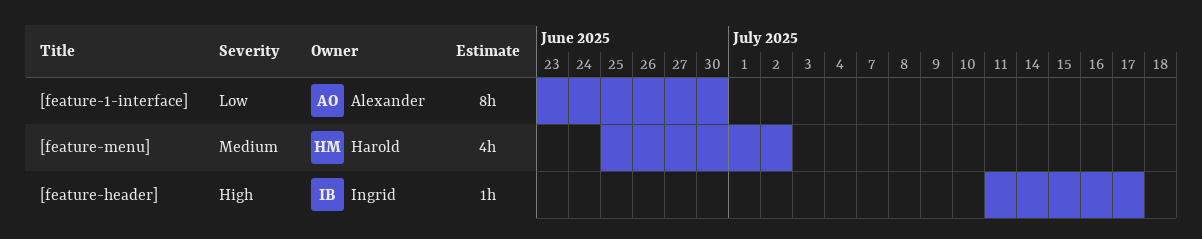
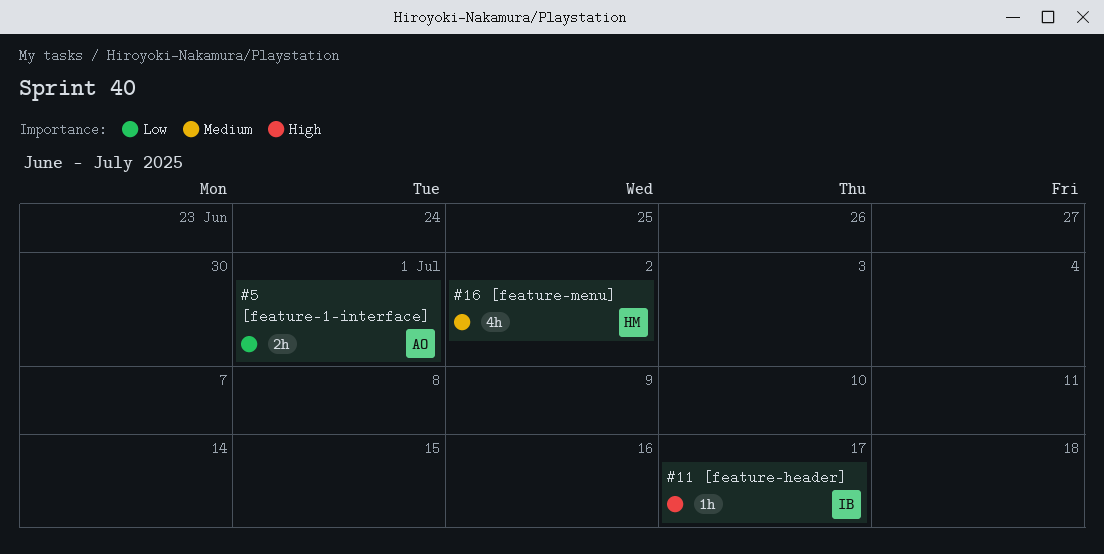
[feature-1-interface], estimate: 8h -> 2h
[feature-1-interface], due: Jun 30 -> Jul 1

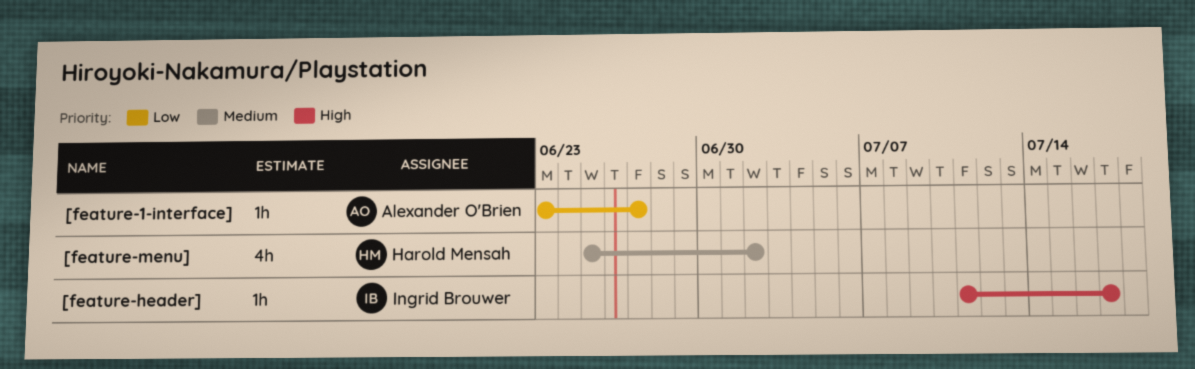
[feature-1-interface], estimate: 2h -> 1h
[feature-1-interface], due: Jul 1 -> Jun 27

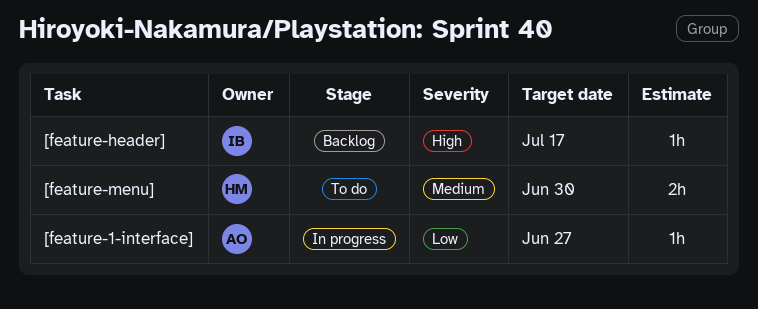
[feature-menu], estimate: 4h -> 2h
[feature-menu], due: Jul 2 -> Jun 30

